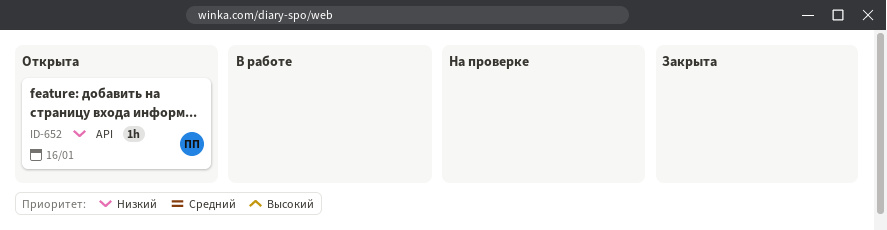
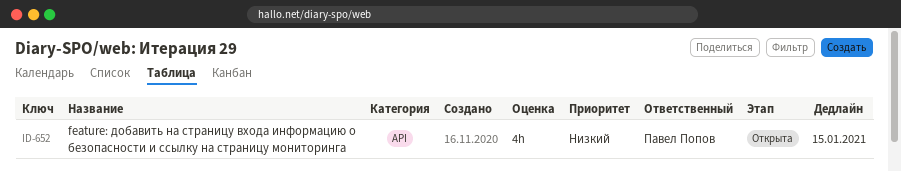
ID-652, estimate: 1h -> 4h
ID-652, due: Jan 16 -> Jan 15

